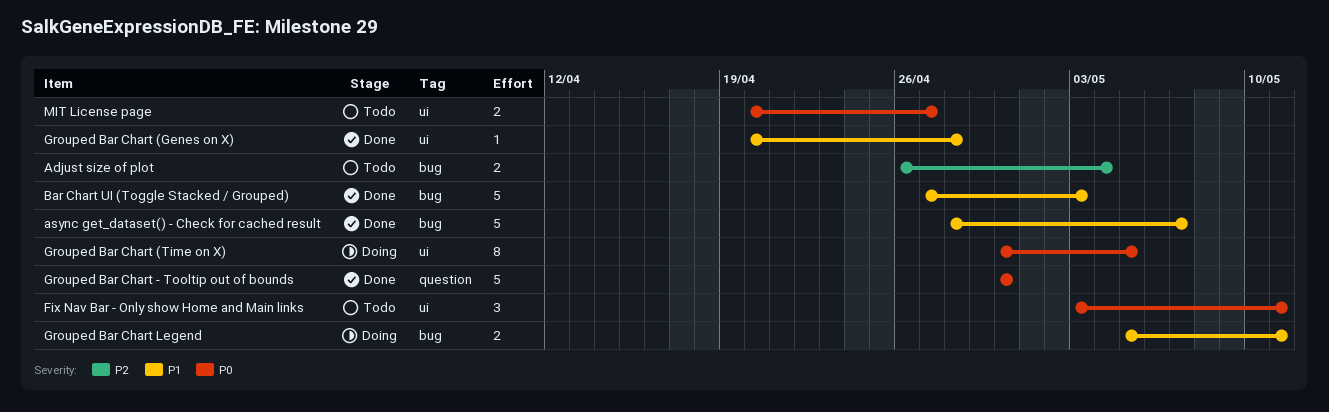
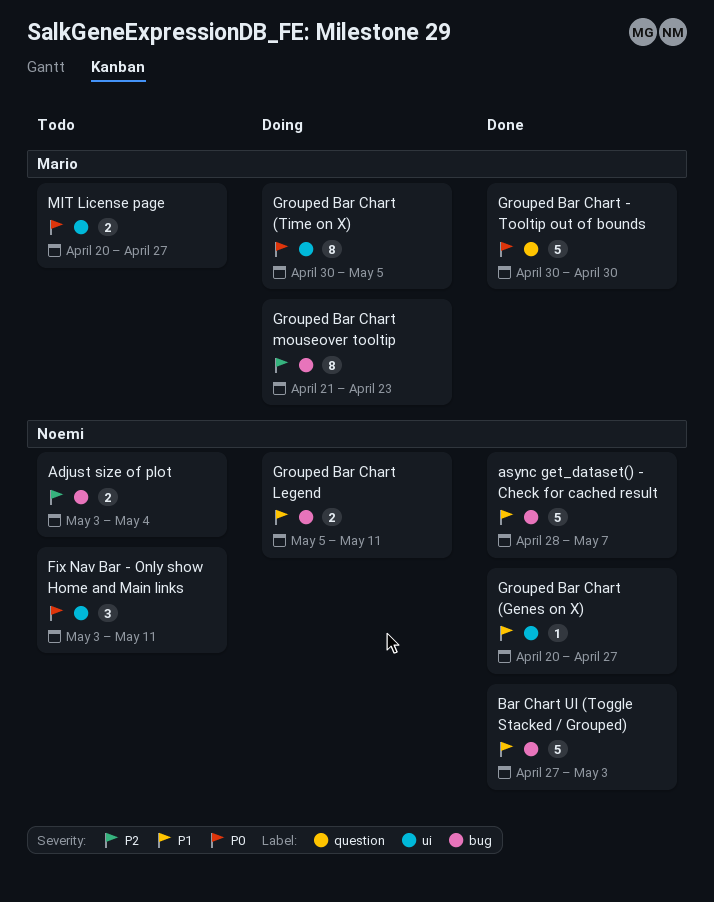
Adjust size of plot, start: Apr 26 -> May 3
Grouped Bar Chart (Genes on X), due: Apr 28 -> Apr 27
Grouped Bar Chart mouseover tooltip: none -> present

